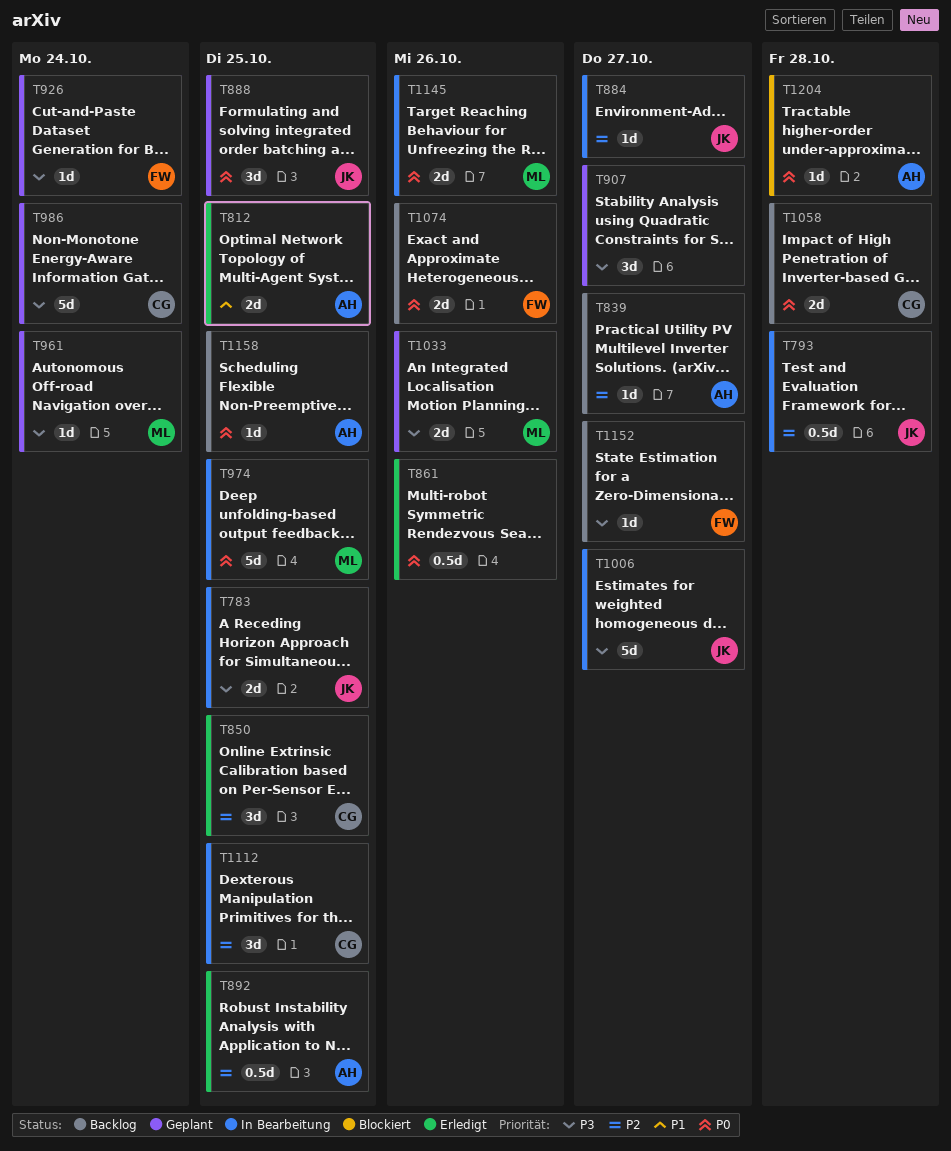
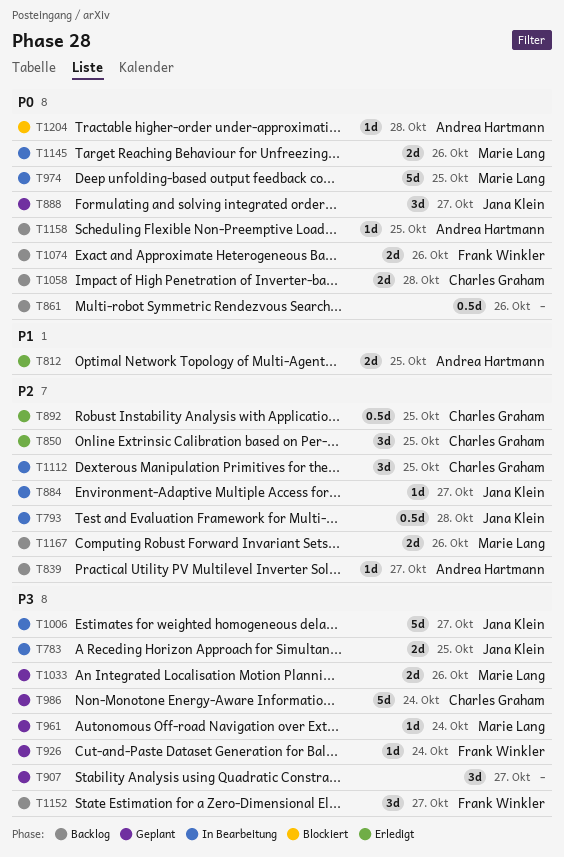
T861, status: Erledigt -> Backlog
T888, due: Oct 25 -> Oct 27
T892, owner: Andrea Hartmann -> Charles Graham
T1152, estimate: 1d -> 3d
T1167: none -> present

